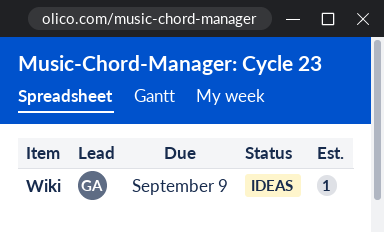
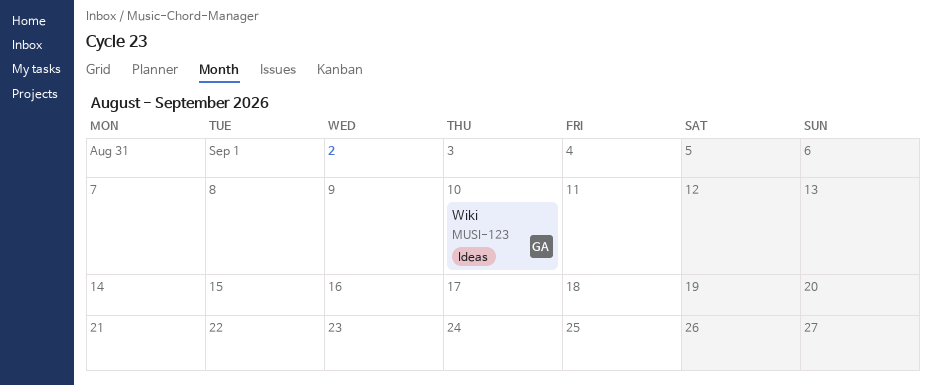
Wiki, due: Sep 9 -> Sep 10

